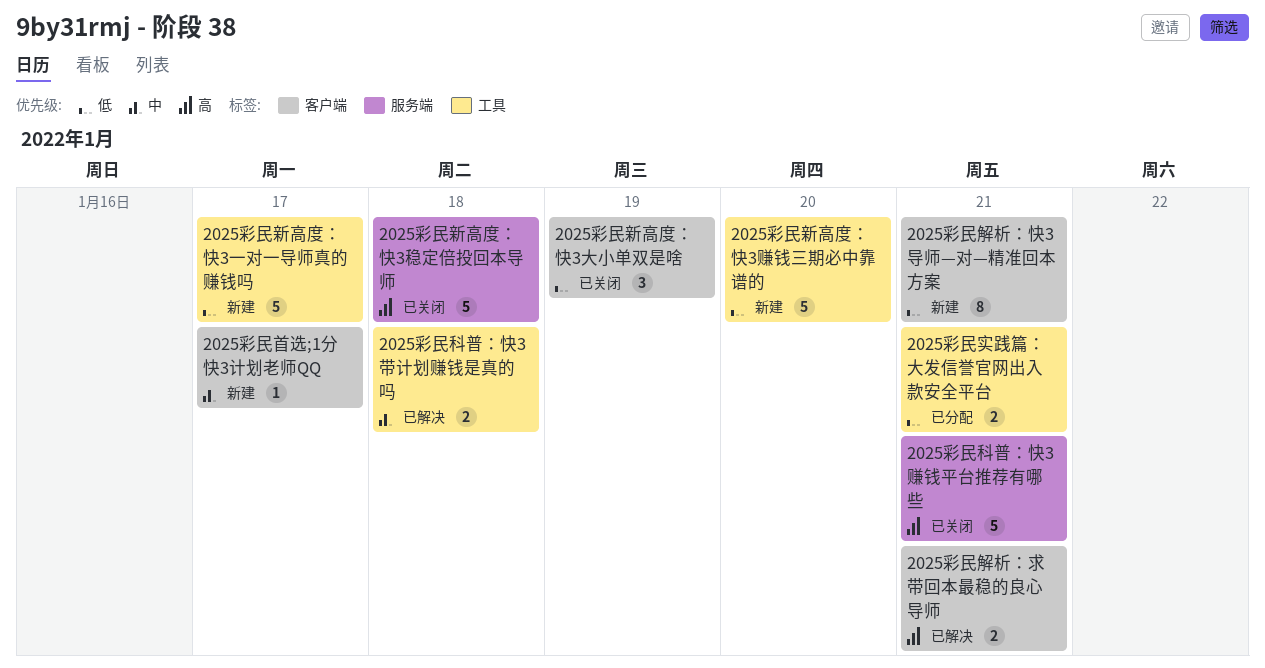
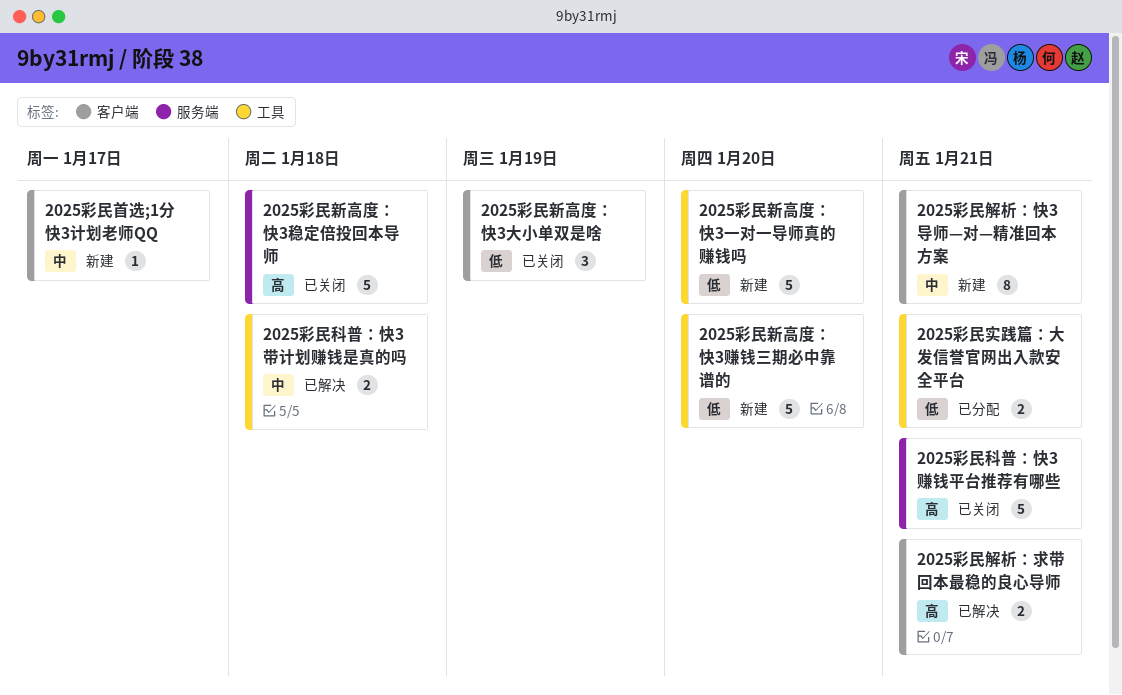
2025彩民新高度：快3一对一导师真的赚钱吗, due: Jan 17 -> Jan 20
2025彩民解析：快3导师—对—精准回本方案, priority: 低 -> 中

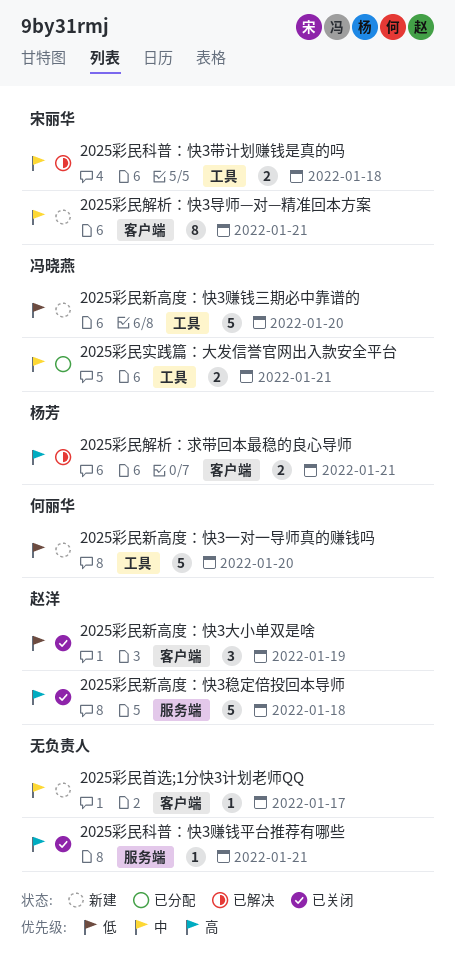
2025彩民实践篇：大发信誉官网出入款安全平台, priority: 低 -> 中
2025彩民科普：快3赚钱平台推荐有哪些, estimate: 5 -> 1

